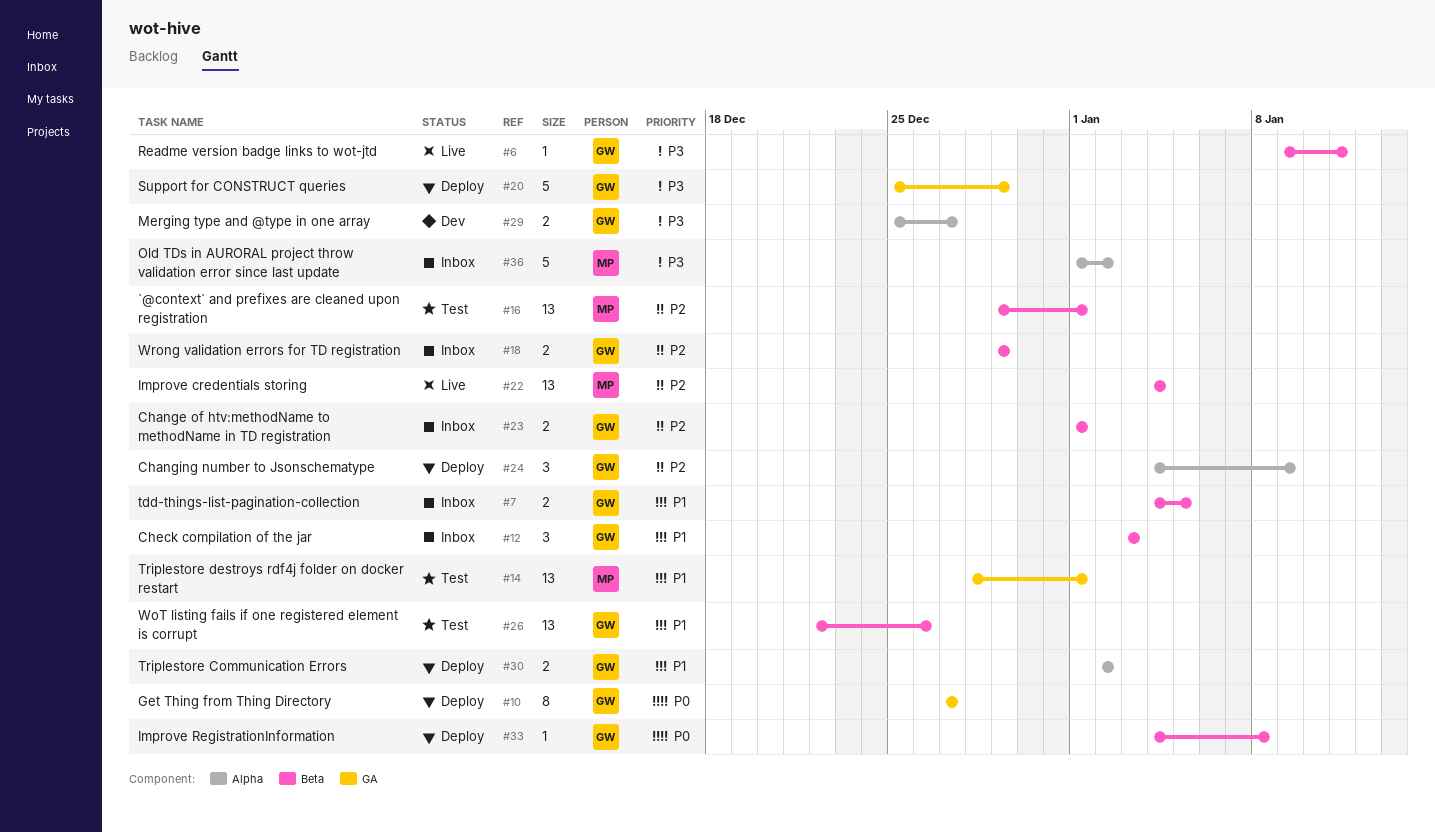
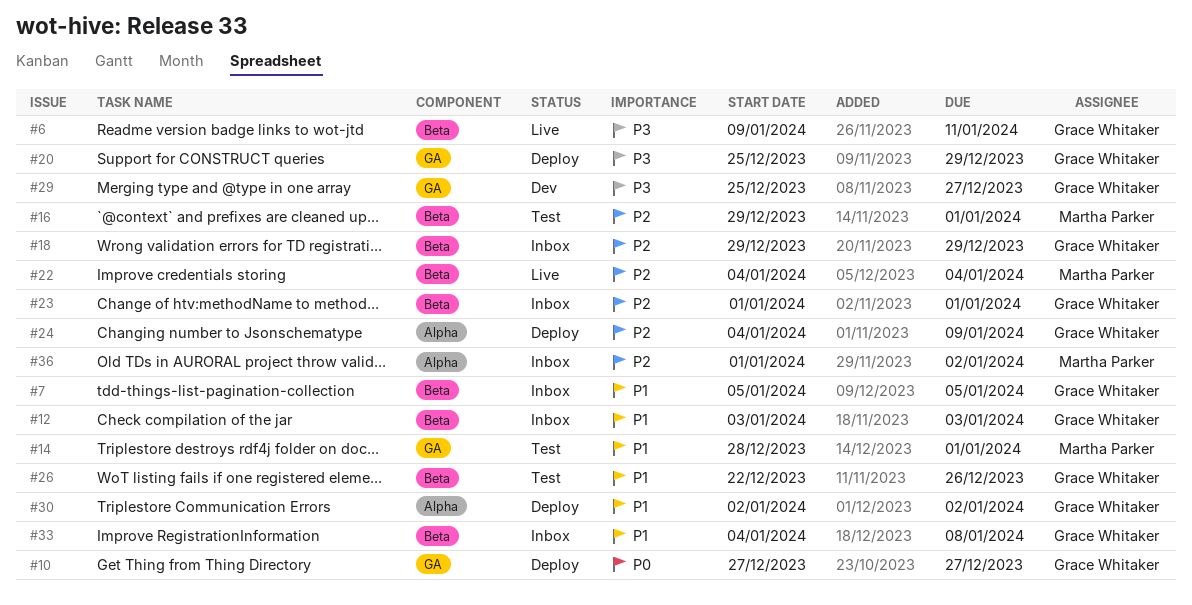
#7, start: Jan 4 -> Jan 5
#29, label: Alpha -> GA
#33, status: Deploy -> Inbox
#33, priority: P0 -> P1
#36, priority: P3 -> P2

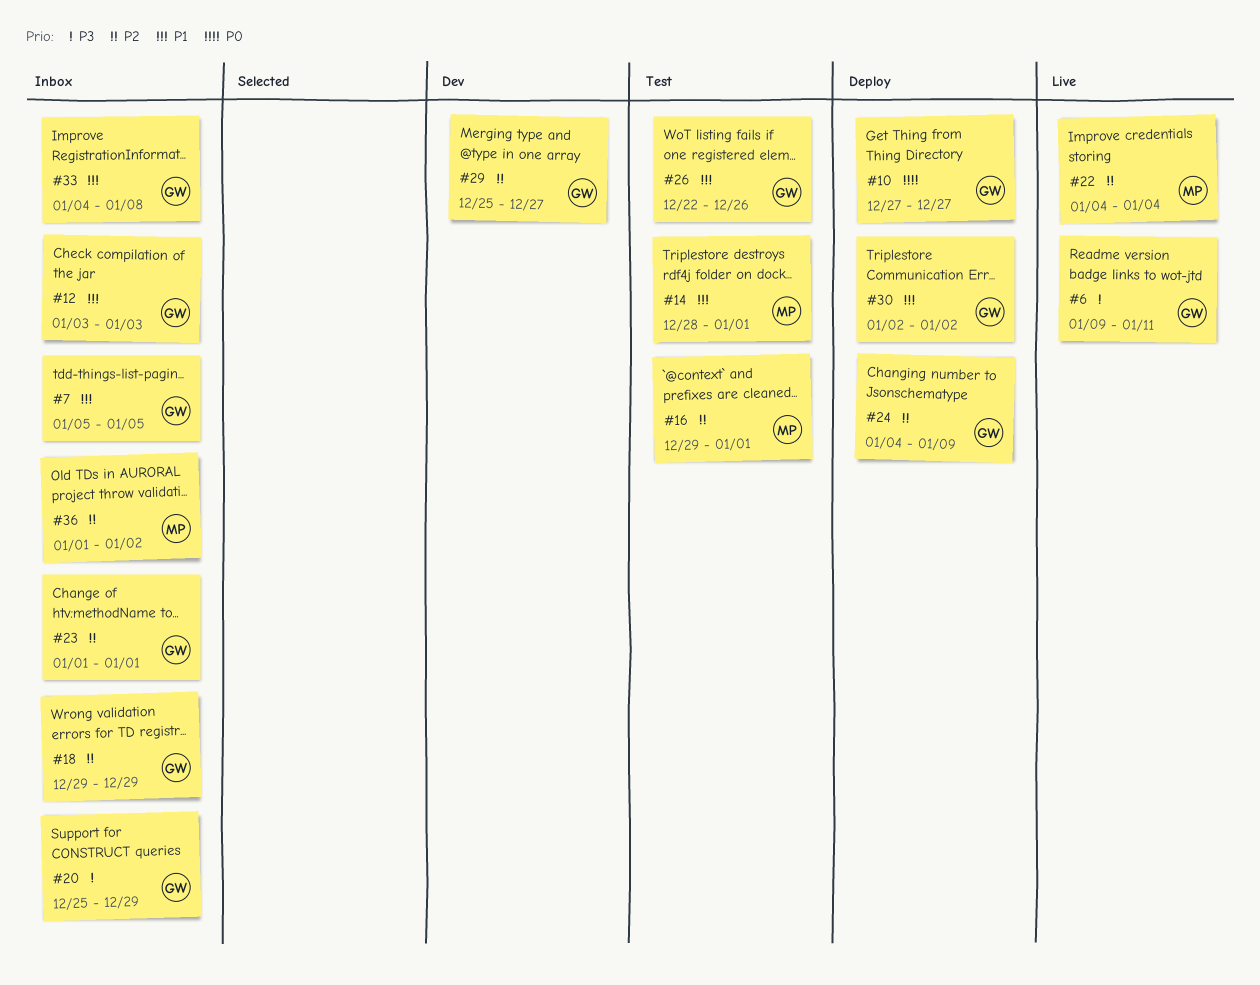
#20, status: Deploy -> Inbox
#29, priority: P3 -> P2

